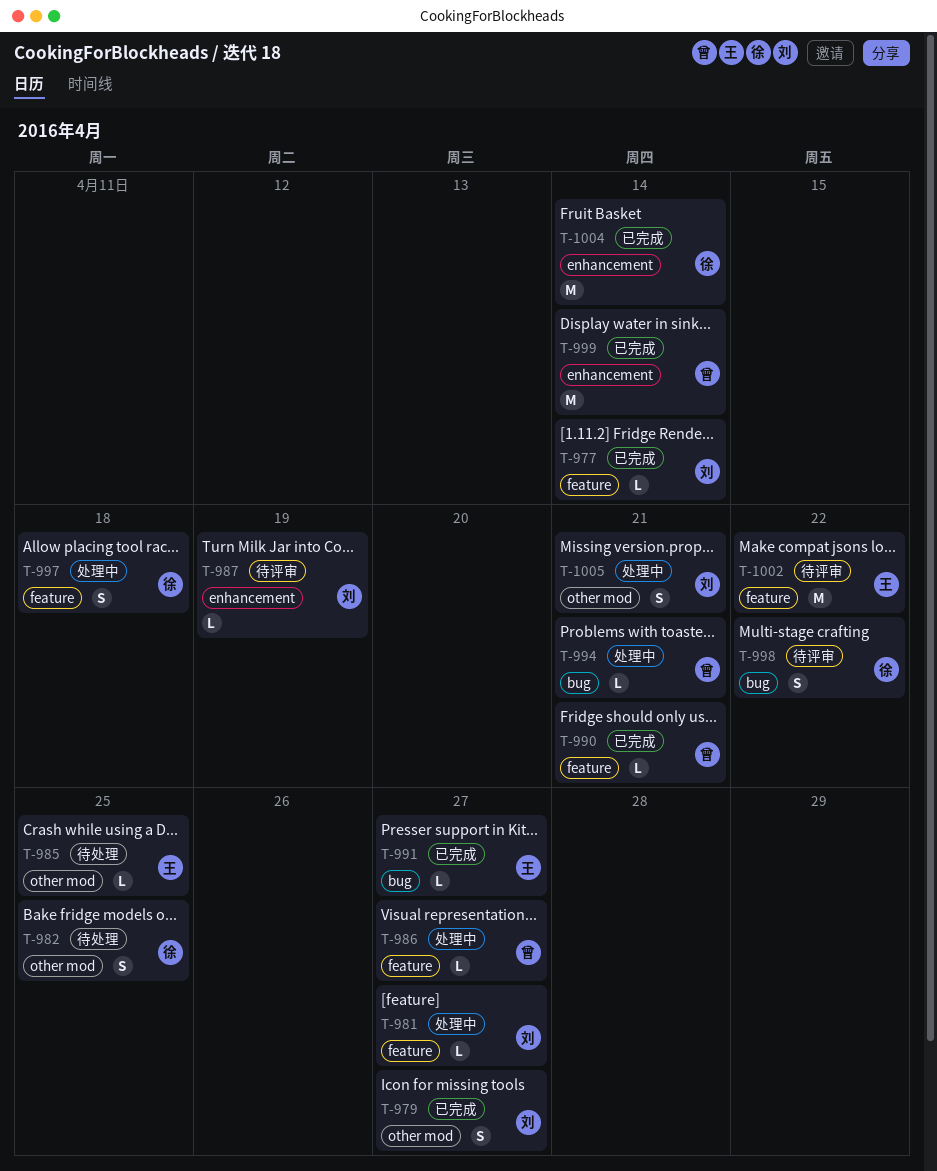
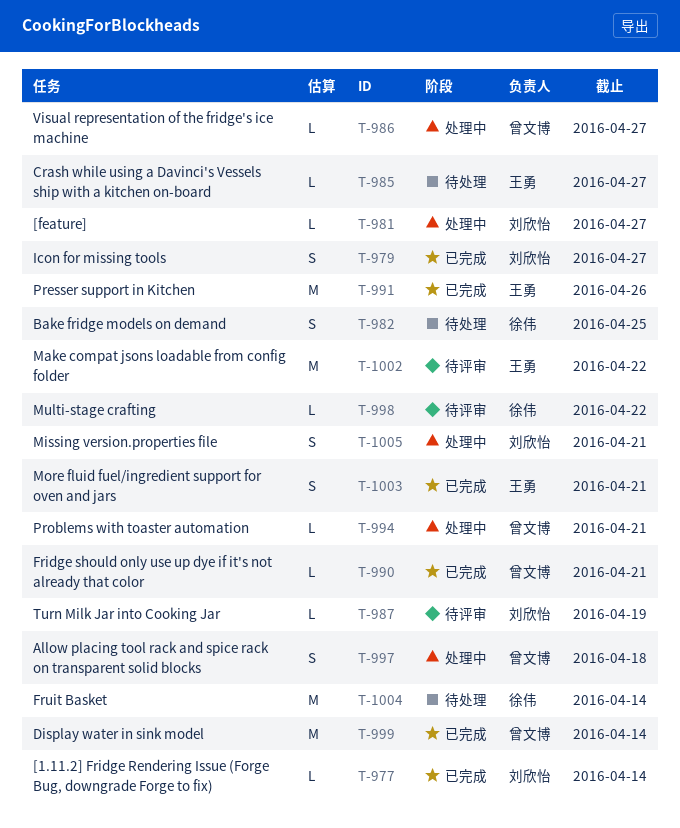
T-985, due: Apr 25 -> Apr 27
T-991, estimate: L -> M
T-991, due: Apr 27 -> Apr 26
T-997, owner: 徐伟 -> 曾文博
T-998, estimate: S -> L
T-1003: none -> present
T-1004, status: 已完成 -> 待处理

